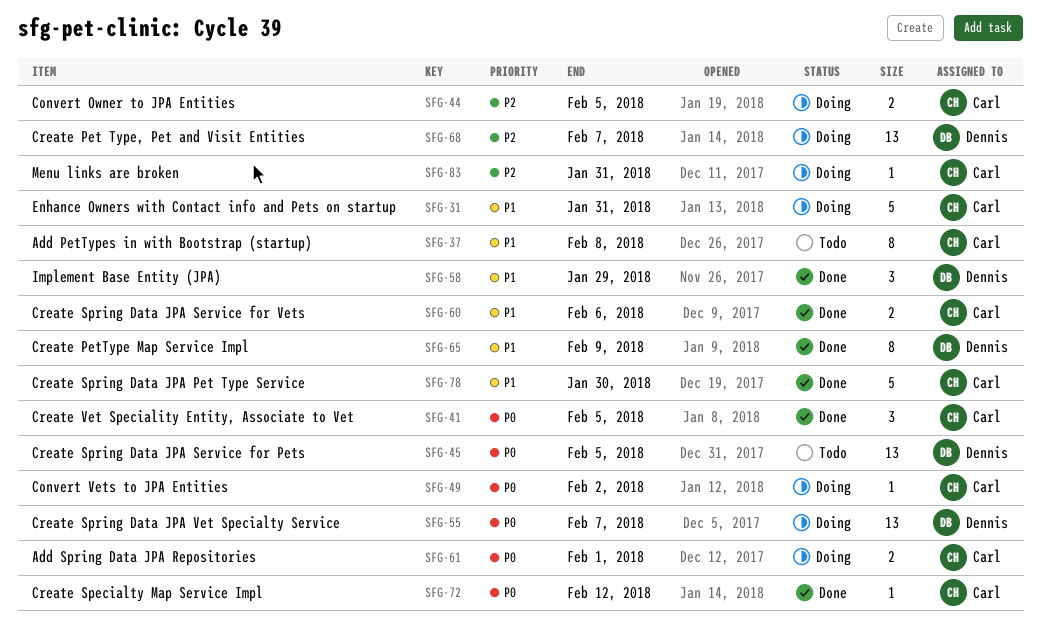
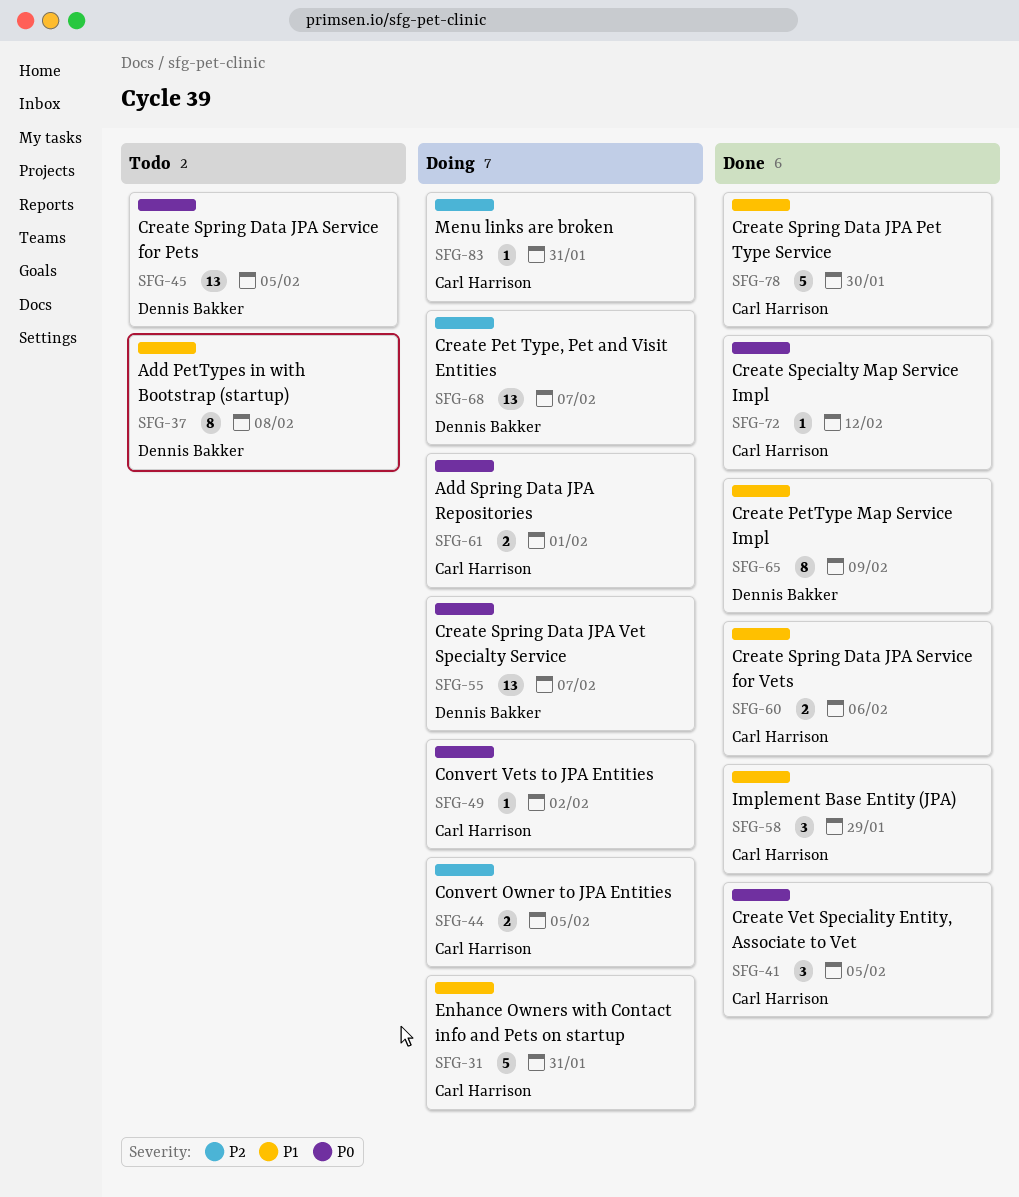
SFG-37, owner: Carl Harrison -> Dennis Bakker
SFG-58, owner: Dennis Bakker -> Carl Harrison

